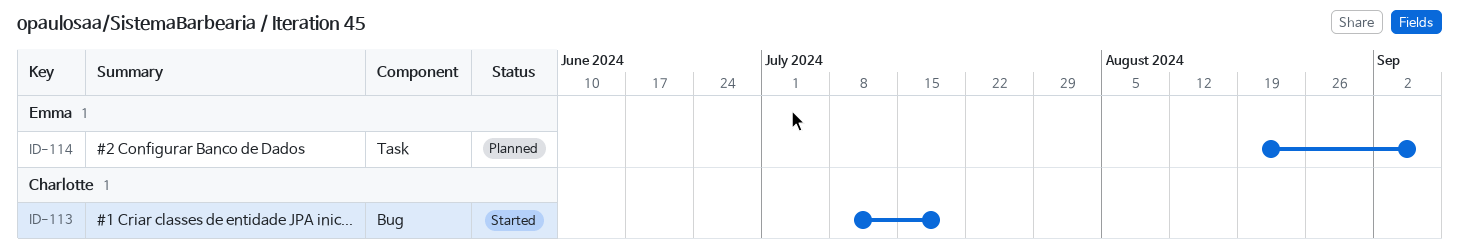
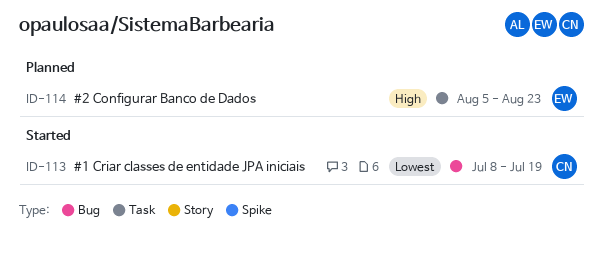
ID-114, start: Aug 19 -> Aug 5
ID-114, due: Sep 6 -> Aug 23

